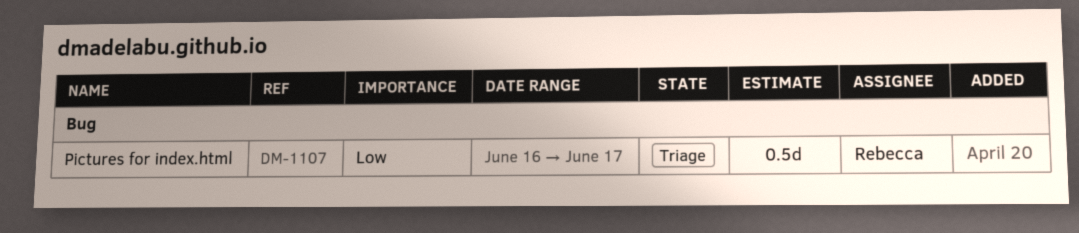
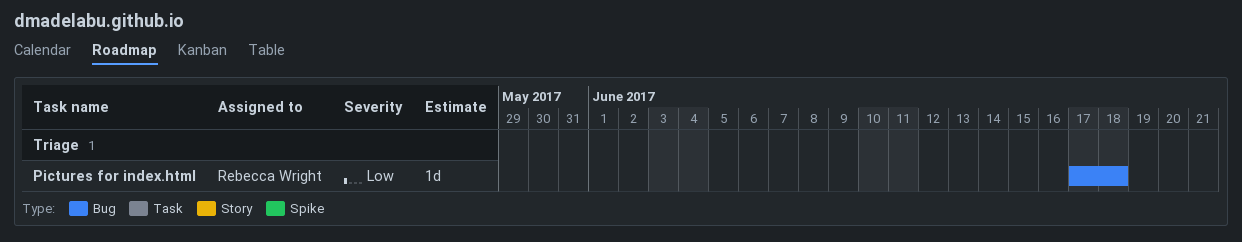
Pictures for index.html, estimate: 0.5d -> 1d
Pictures for index.html, start: Jun 16 -> Jun 17
Pictures for index.html, due: Jun 17 -> Jun 18

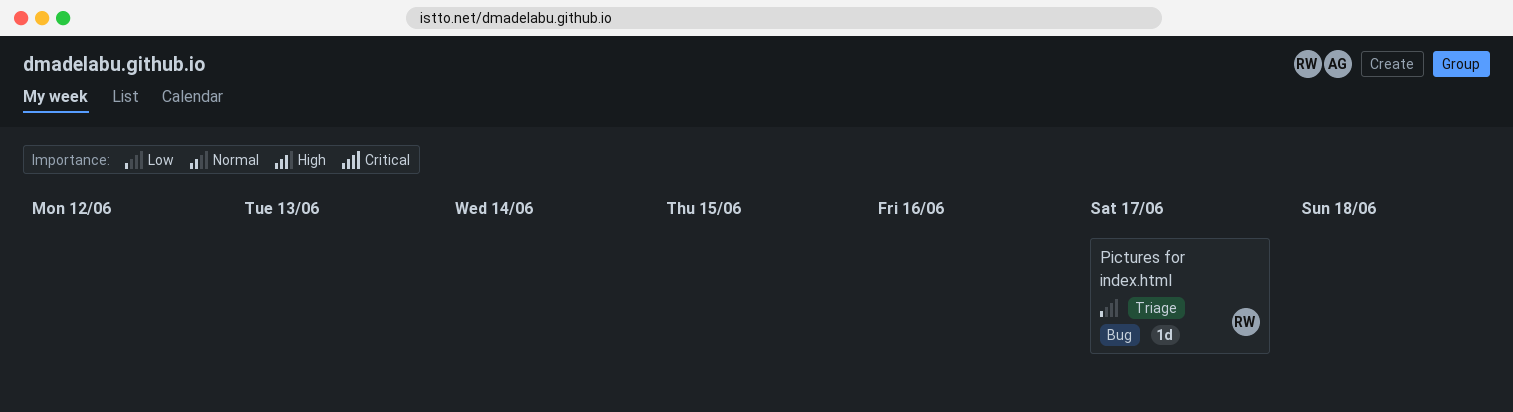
Pictures for index.html, due: Jun 18 -> Jun 17

